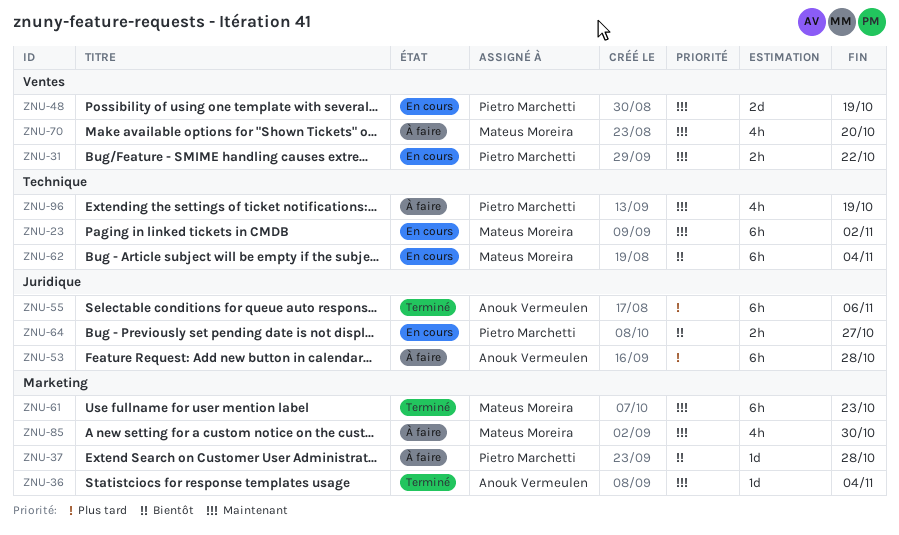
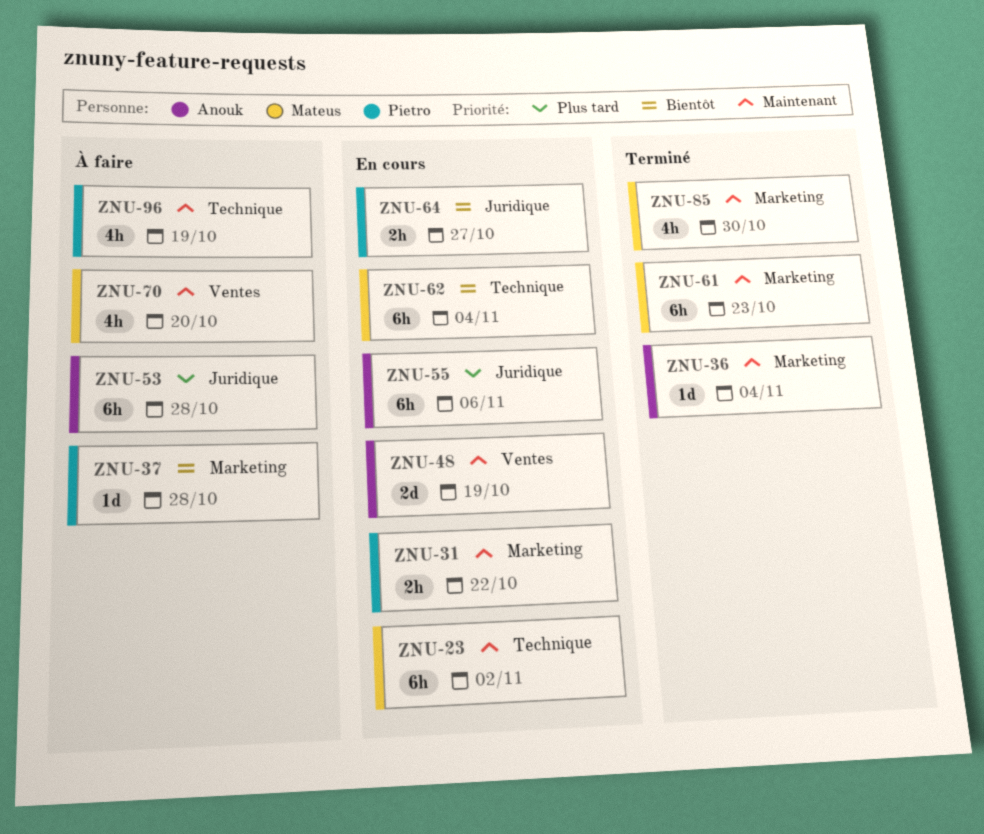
ZNU-31, label: Ventes -> Marketing
ZNU-48, owner: Pietro Marchetti -> Anouk Vermeulen
ZNU-55, status: Terminé -> En cours
ZNU-85, status: À faire -> Terminé

